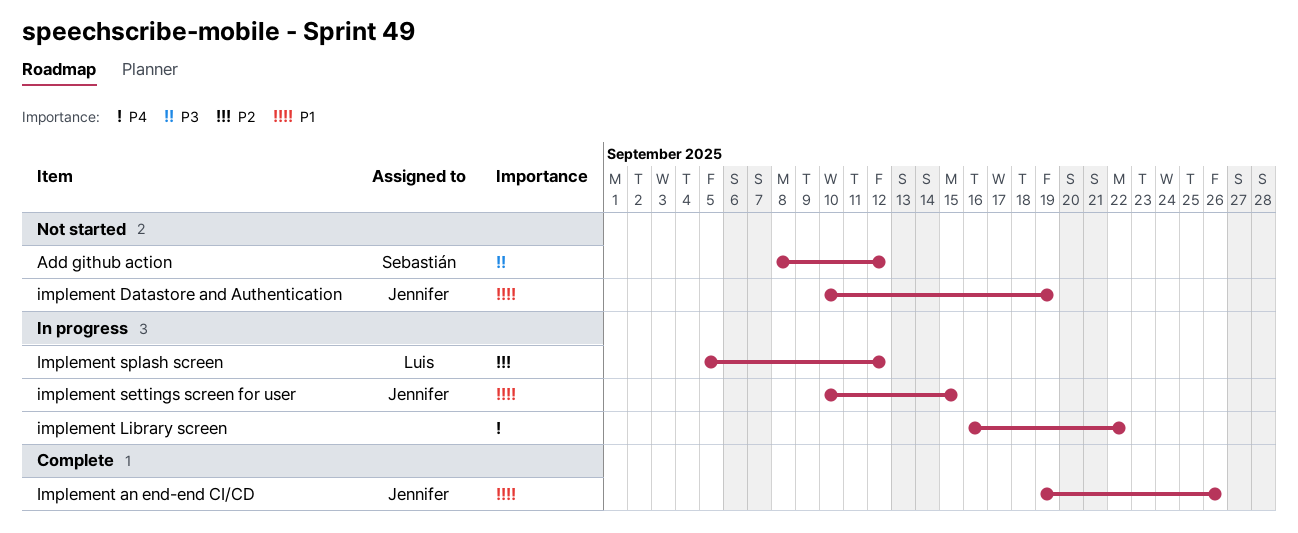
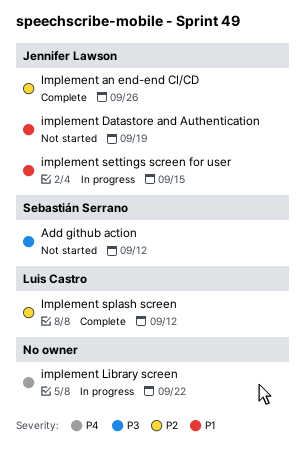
Implement an end-end CI/CD, priority: P1 -> P2
Implement splash screen, status: In progress -> Complete

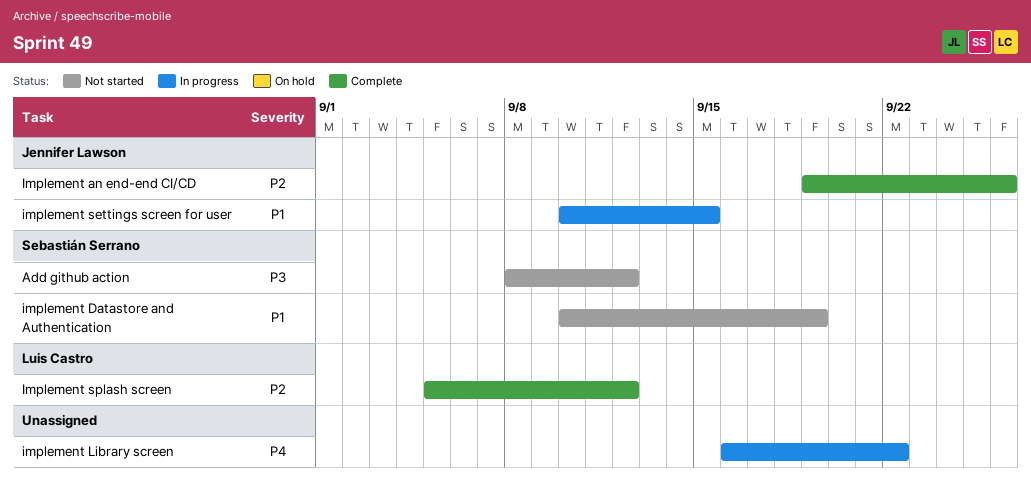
implement Datastore and Authentication, owner: Jennifer Lawson -> Sebastián Serrano

